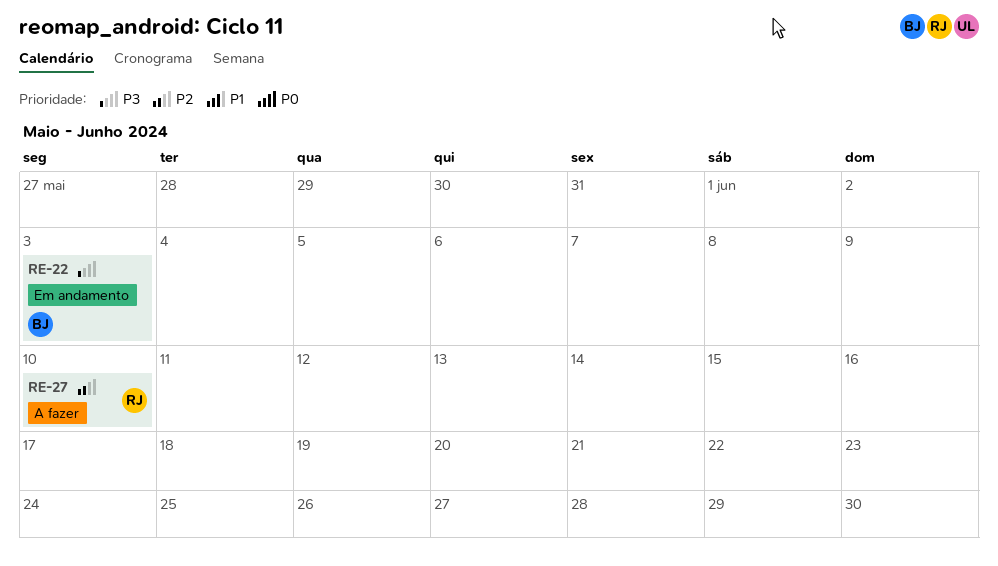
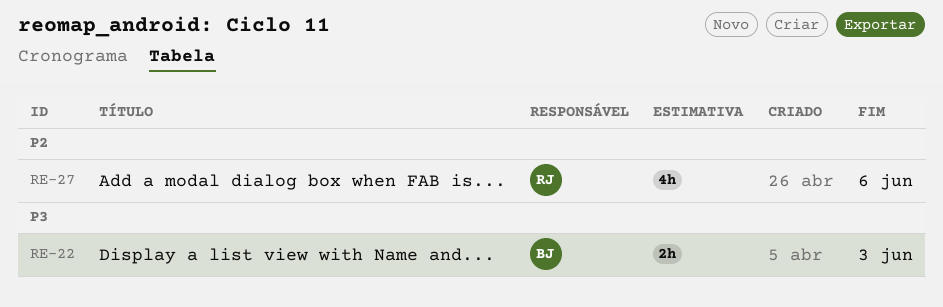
RE-27, due: Jun 10 -> Jun 6

